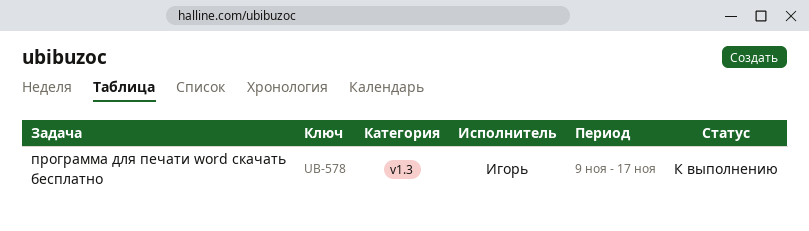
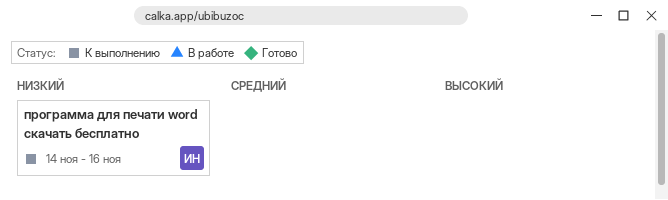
программа для печати word скачать бесплатно, start: Nov 9 -> Nov 14
программа для печати word скачать бесплатно, due: Nov 17 -> Nov 16

